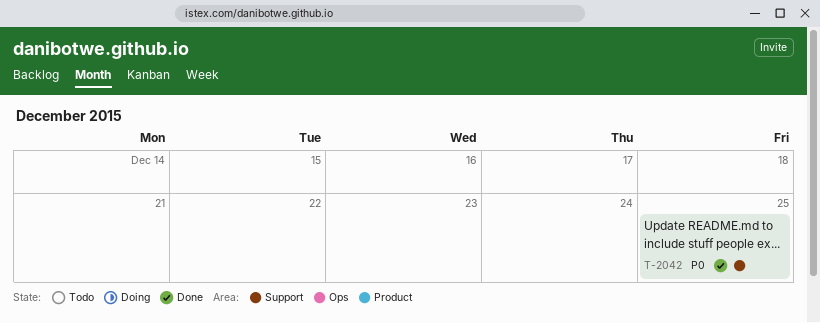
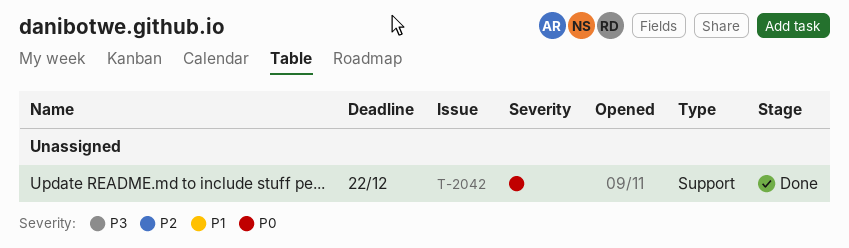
T-2042, due: Dec 25 -> Dec 22

